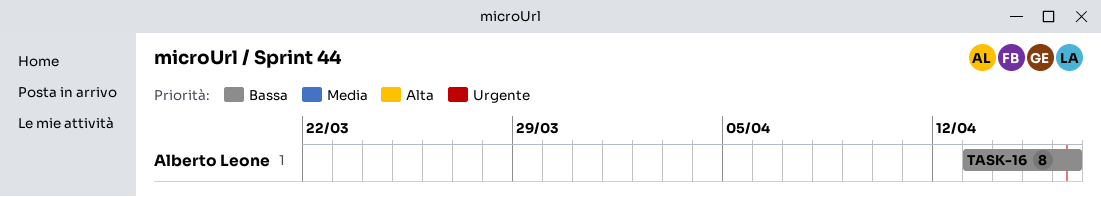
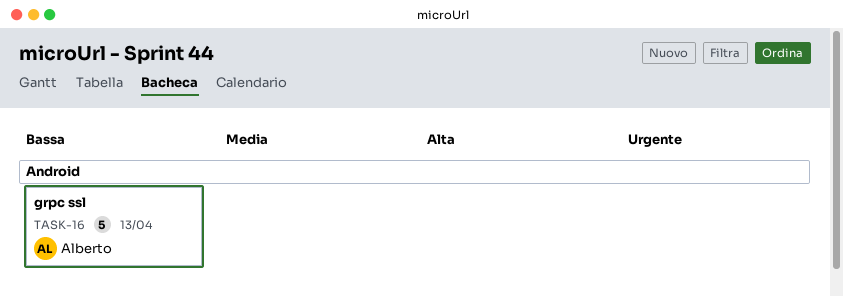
TASK-16, estimate: 8 -> 5
TASK-16, due: Apr 16 -> Apr 13

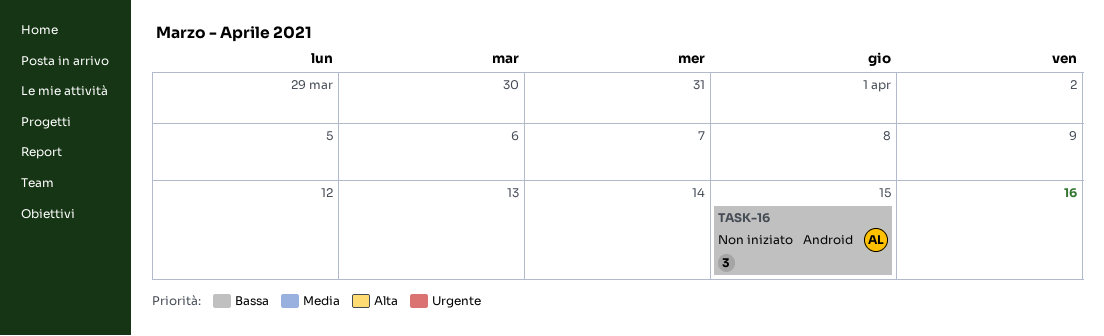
TASK-16, estimate: 5 -> 3
TASK-16, due: Apr 13 -> Apr 15

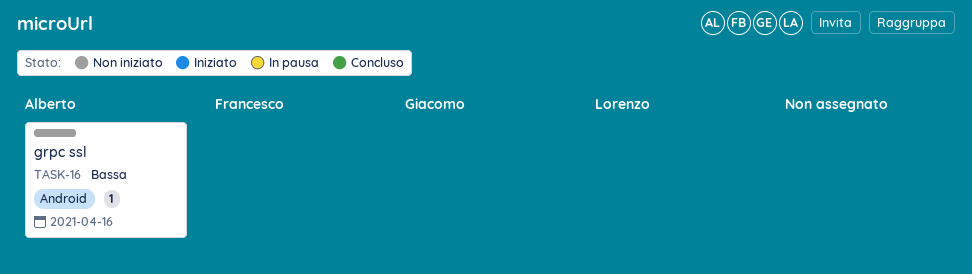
TASK-16, estimate: 3 -> 1
TASK-16, due: Apr 15 -> Apr 16

